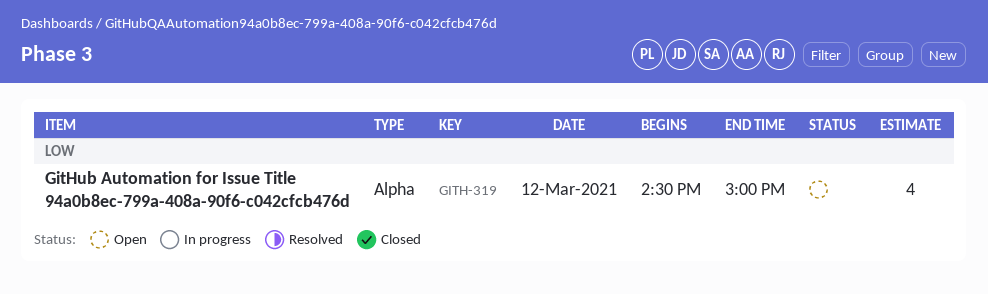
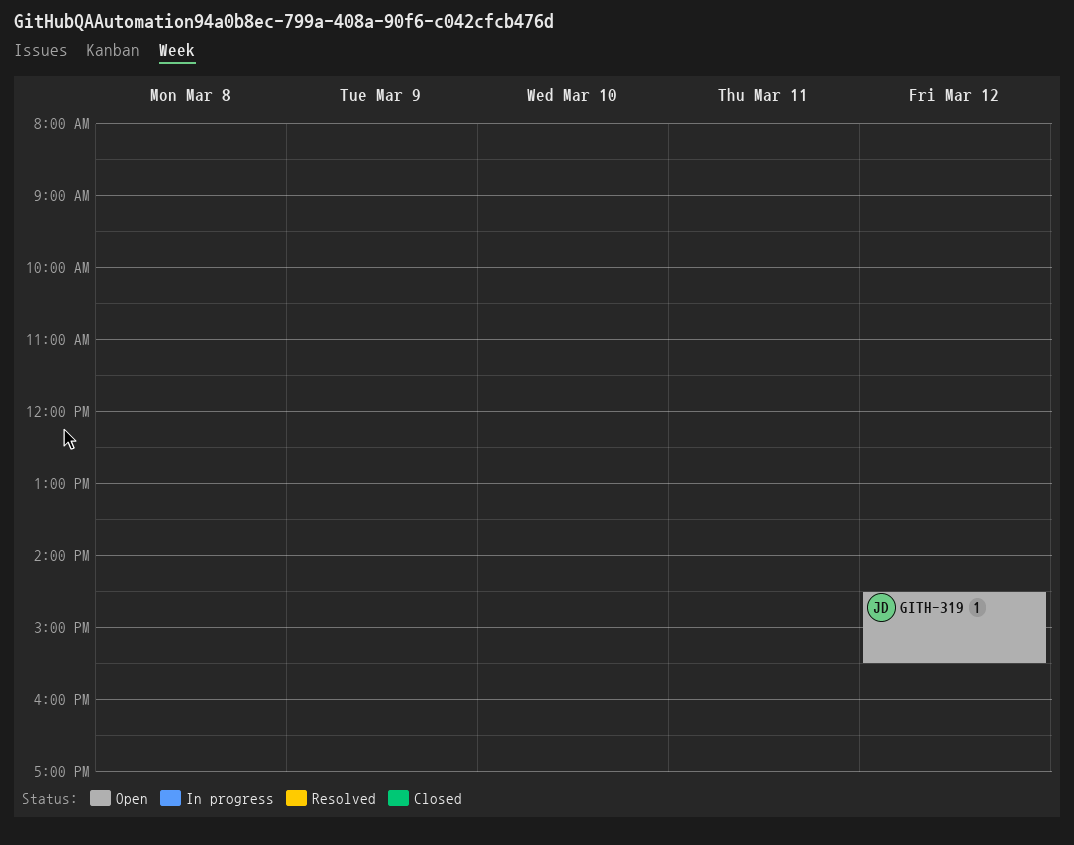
GITH-319, estimate: 4 -> 1
GITH-319, ends: 15:00 -> 15:30

